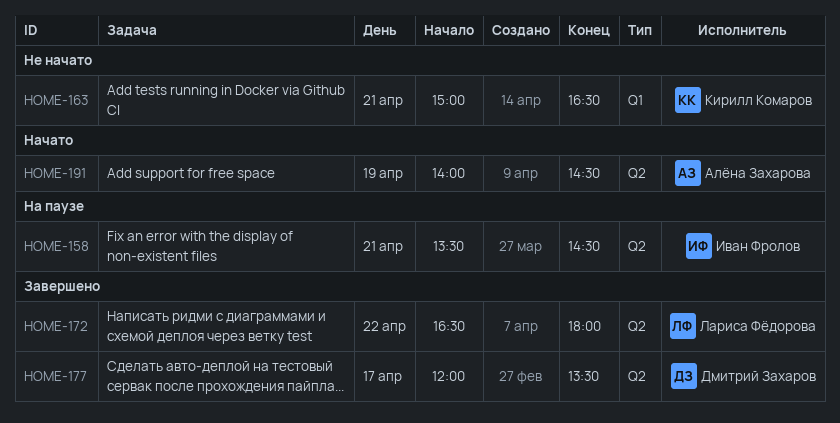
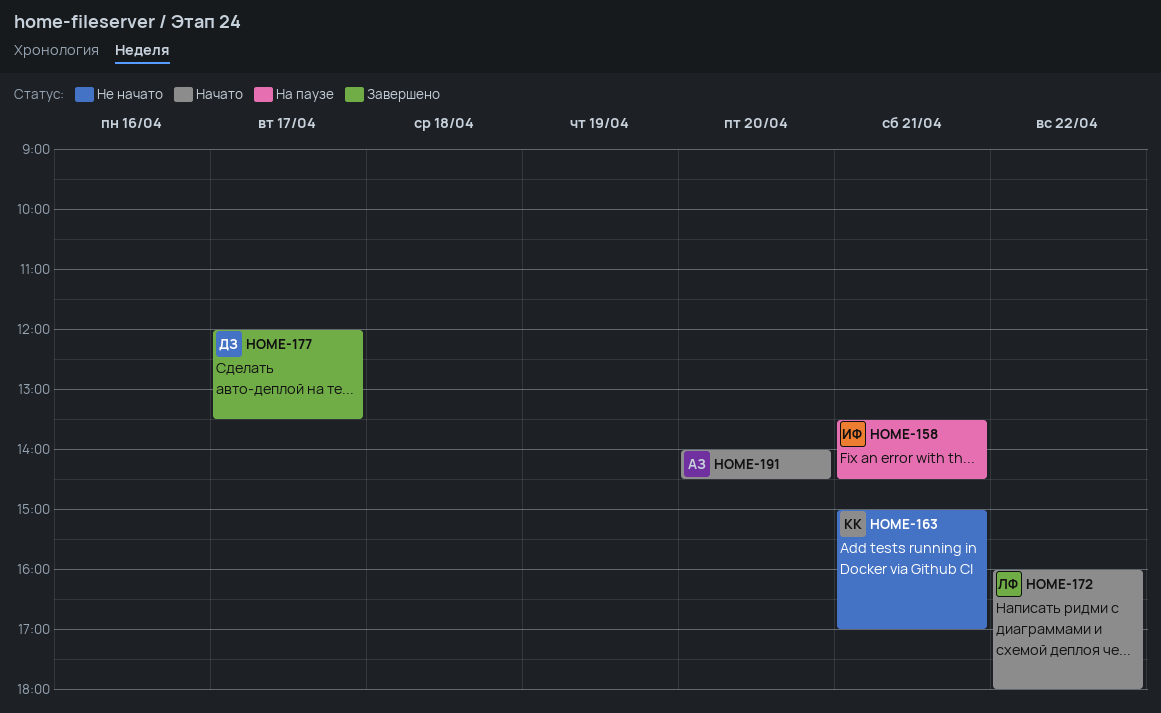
HOME-163, ends: 16:30 -> 17:00
HOME-172, status: Завершено -> Начато
HOME-172, begins: 16:30 -> 16:00
HOME-191, day: Apr 19 -> Apr 20

